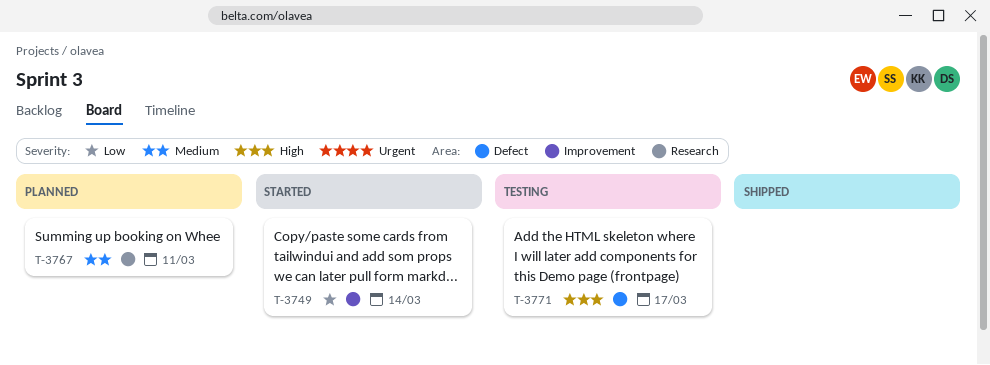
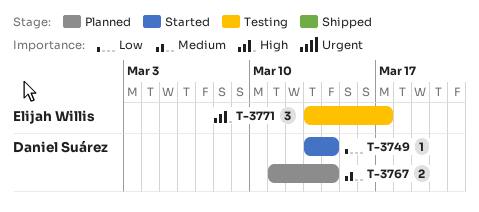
T-3767, due: Mar 11 -> Mar 14

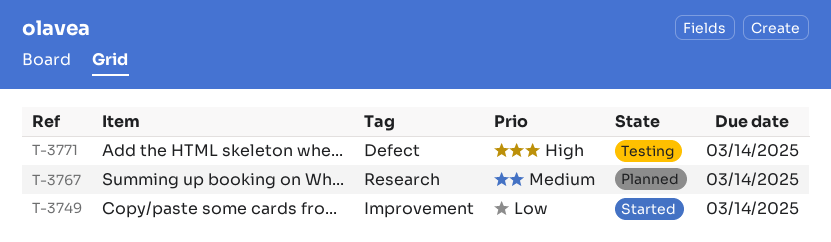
T-3771, due: Mar 17 -> Mar 14

